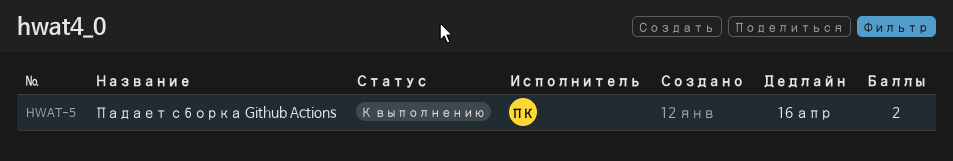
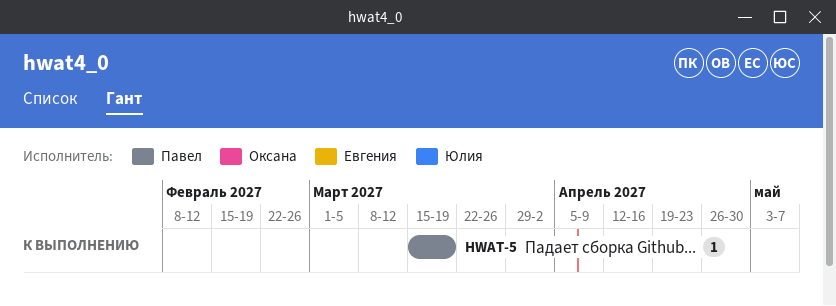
HWAT-5, estimate: 2 -> 1
HWAT-5, due: Apr 16 -> Mar 19

